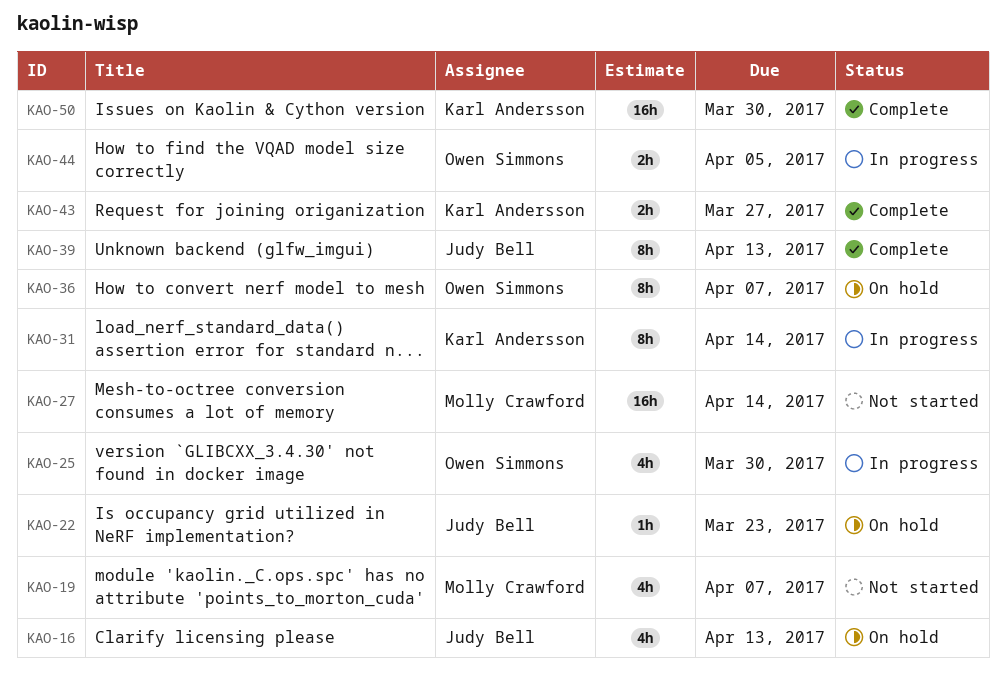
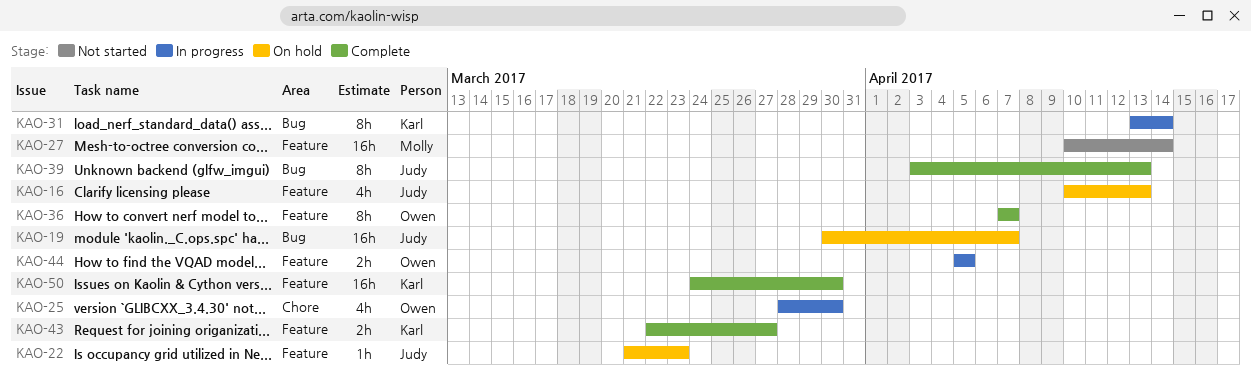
KAO-19, status: Not started -> On hold
KAO-19, owner: Molly Crawford -> Judy Bell
KAO-19, estimate: 4h -> 16h
KAO-36, status: On hold -> Complete

